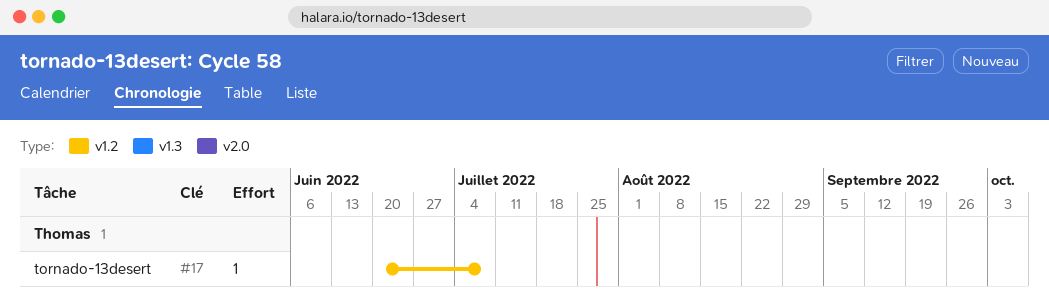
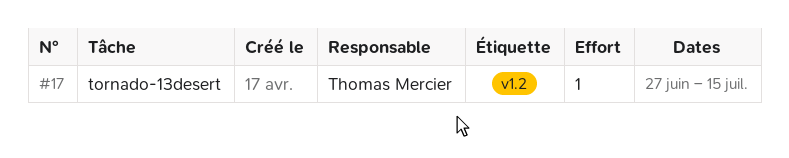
#17, start: Jun 20 -> Jun 27
#17, due: Jul 8 -> Jul 15

